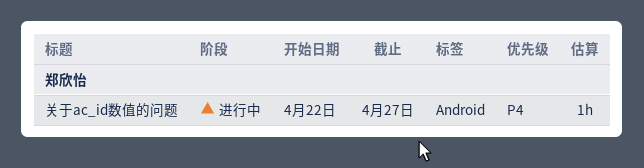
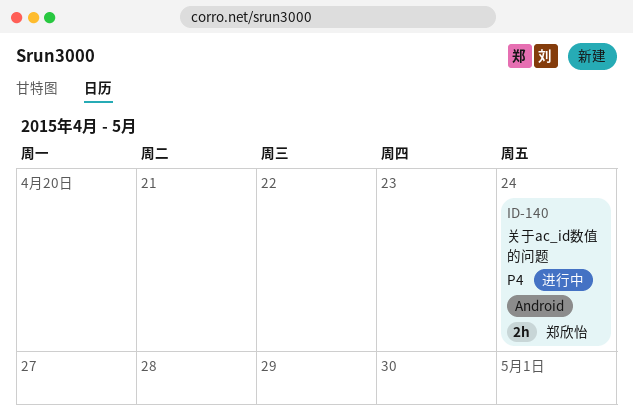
关于ac_id数值的问题, estimate: 1h -> 2h
关于ac_id数值的问题, due: Apr 27 -> Apr 24

